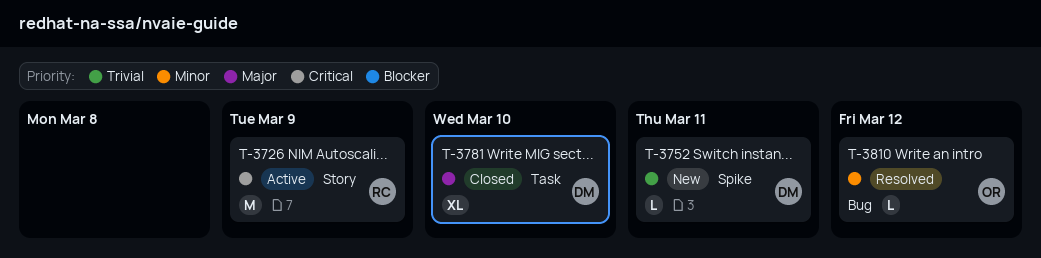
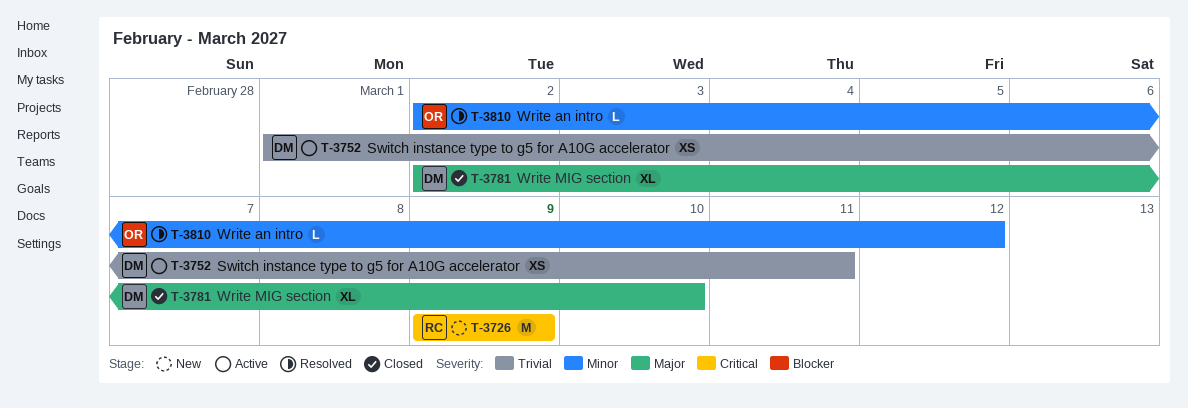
T-3726, status: Active -> New
T-3752, status: New -> Active
T-3752, estimate: L -> XS

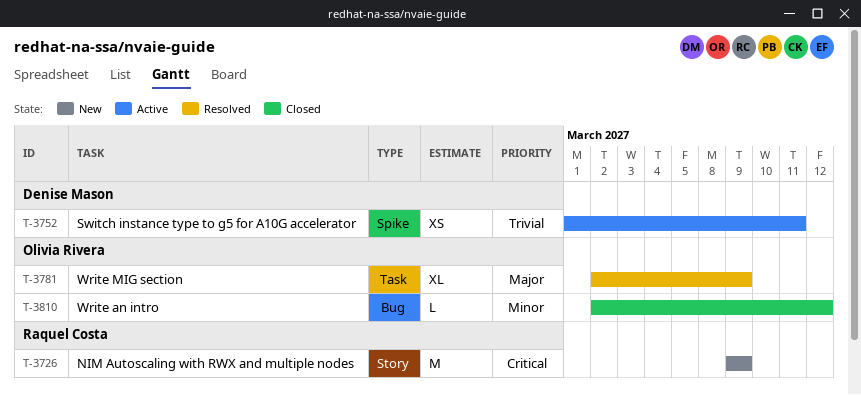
T-3781, status: Closed -> Resolved
T-3781, owner: Denise Mason -> Olivia Rivera
T-3781, due: Mar 10 -> Mar 9
T-3810, status: Resolved -> Closed

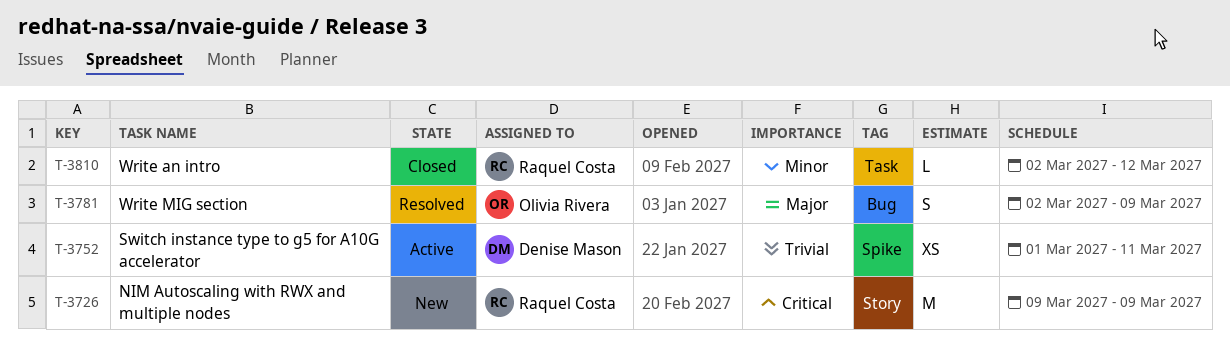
T-3781, label: Task -> Bug
T-3781, estimate: XL -> S
T-3810, owner: Olivia Rivera -> Raquel Costa
T-3810, label: Bug -> Task

